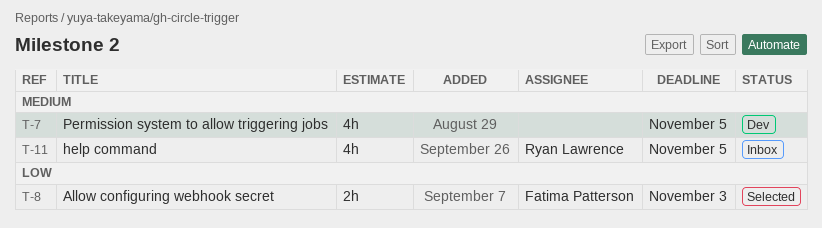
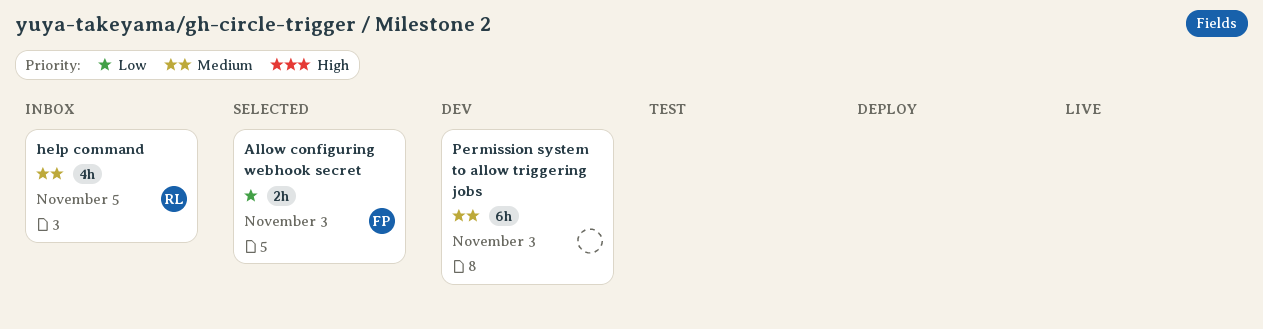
Permission system to allow triggering jobs, estimate: 4h -> 6h
Permission system to allow triggering jobs, due: Nov 5 -> Nov 3

